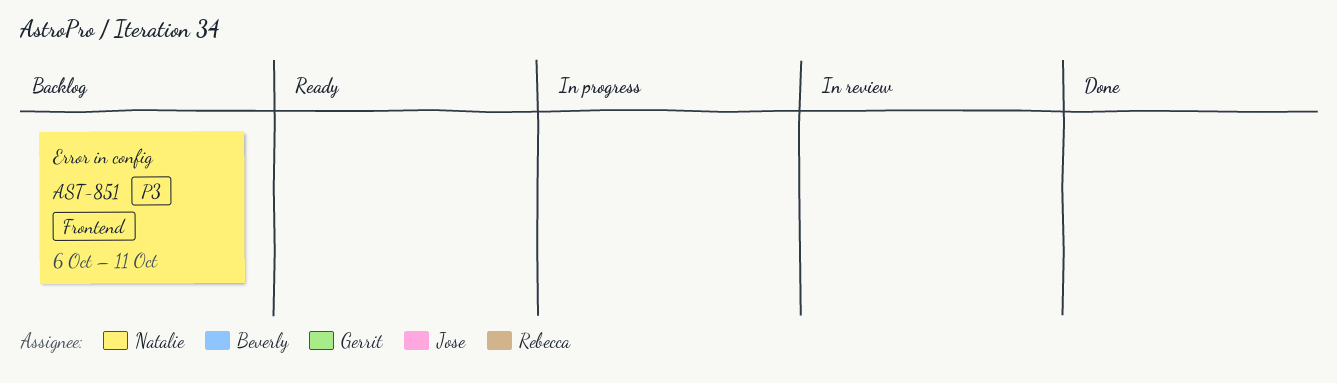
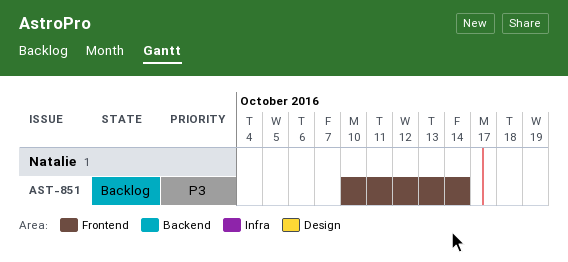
AST-851, start: Oct 6 -> Oct 10
AST-851, due: Oct 11 -> Oct 14

